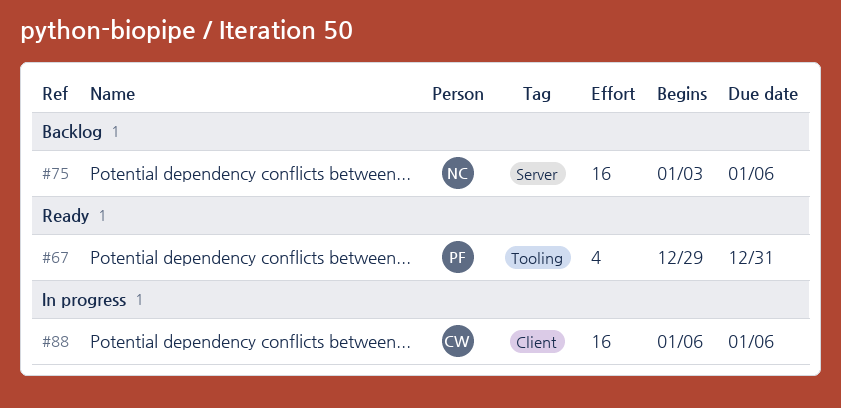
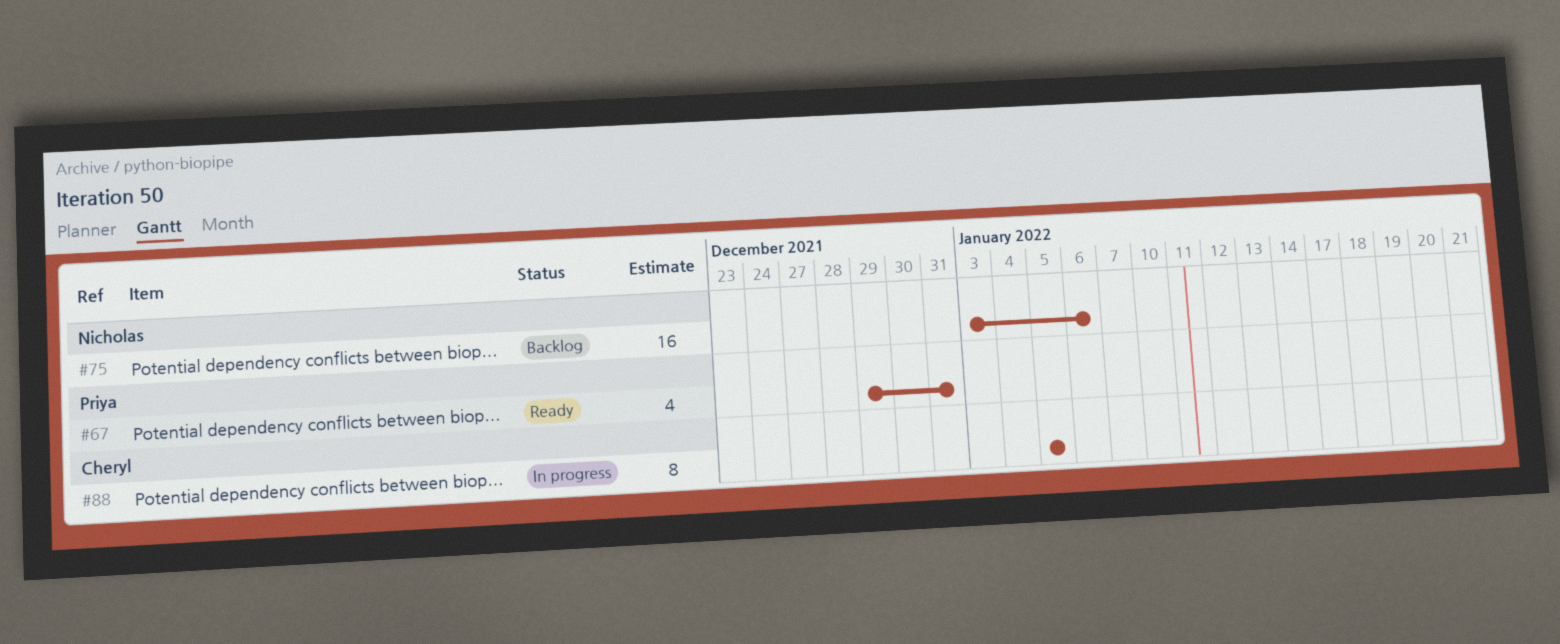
#88, estimate: 16 -> 8
#88, start: Jan 6 -> Jan 5
#88, due: Jan 6 -> Jan 5

